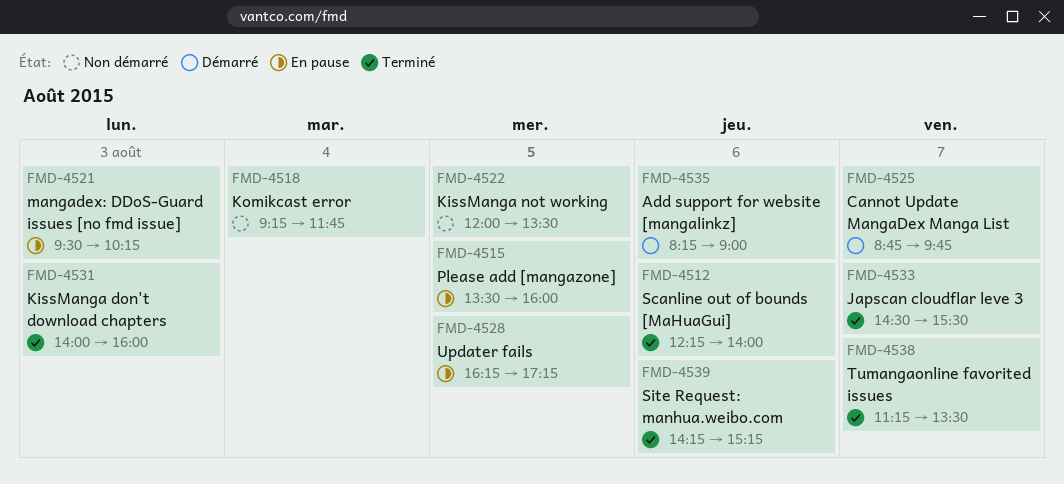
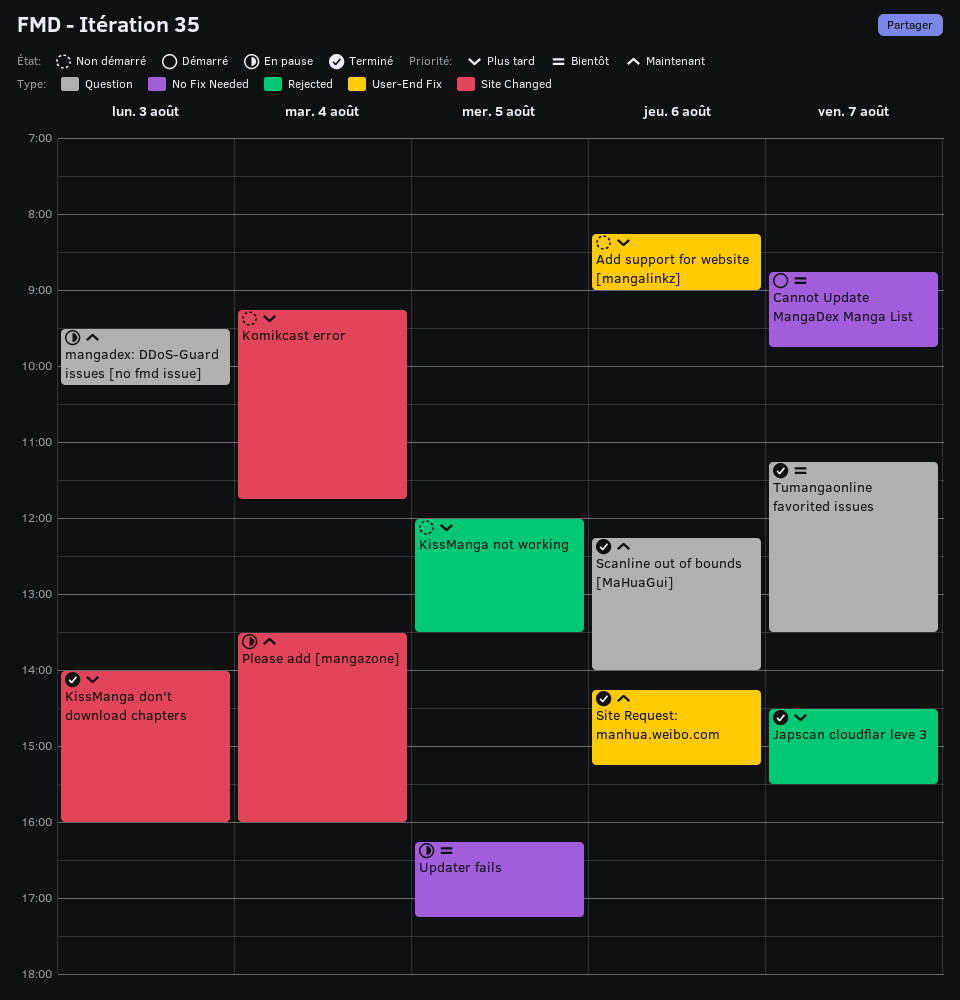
Add support for website [mangalinkz], status: Démarré -> Non démarré
Please add [mangazone], day: Aug 5 -> Aug 4

